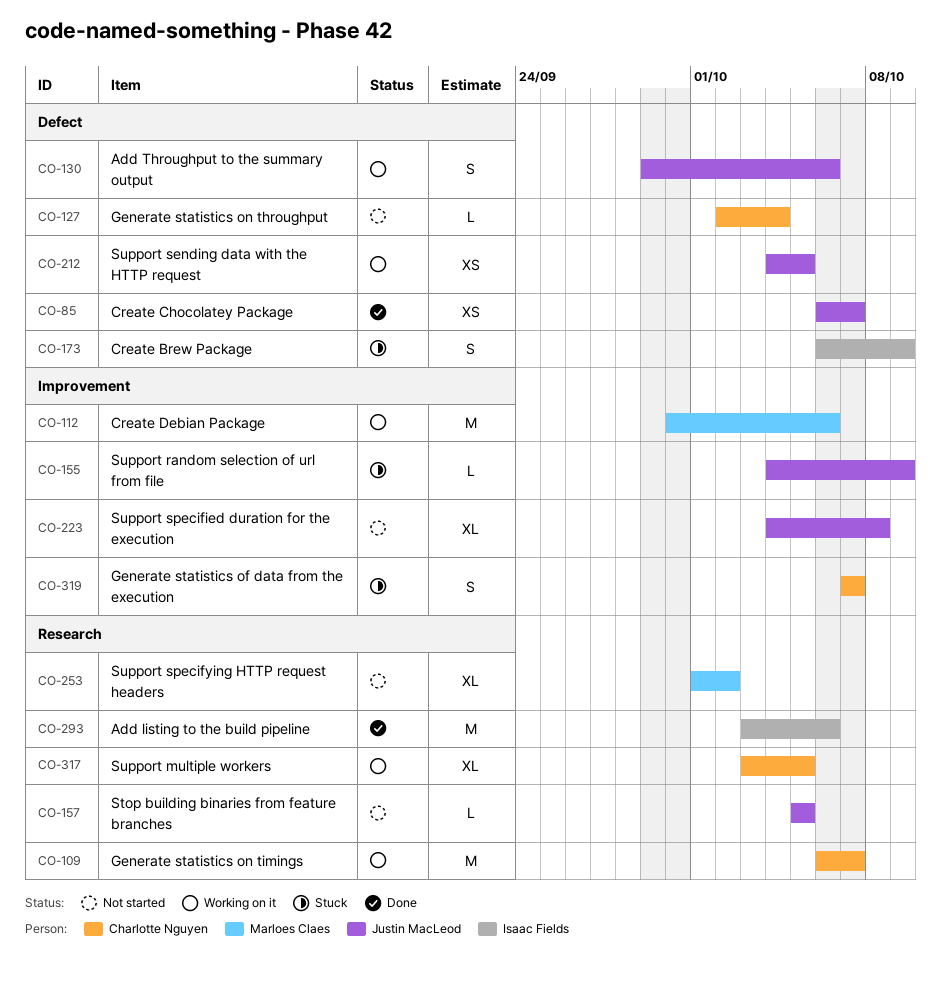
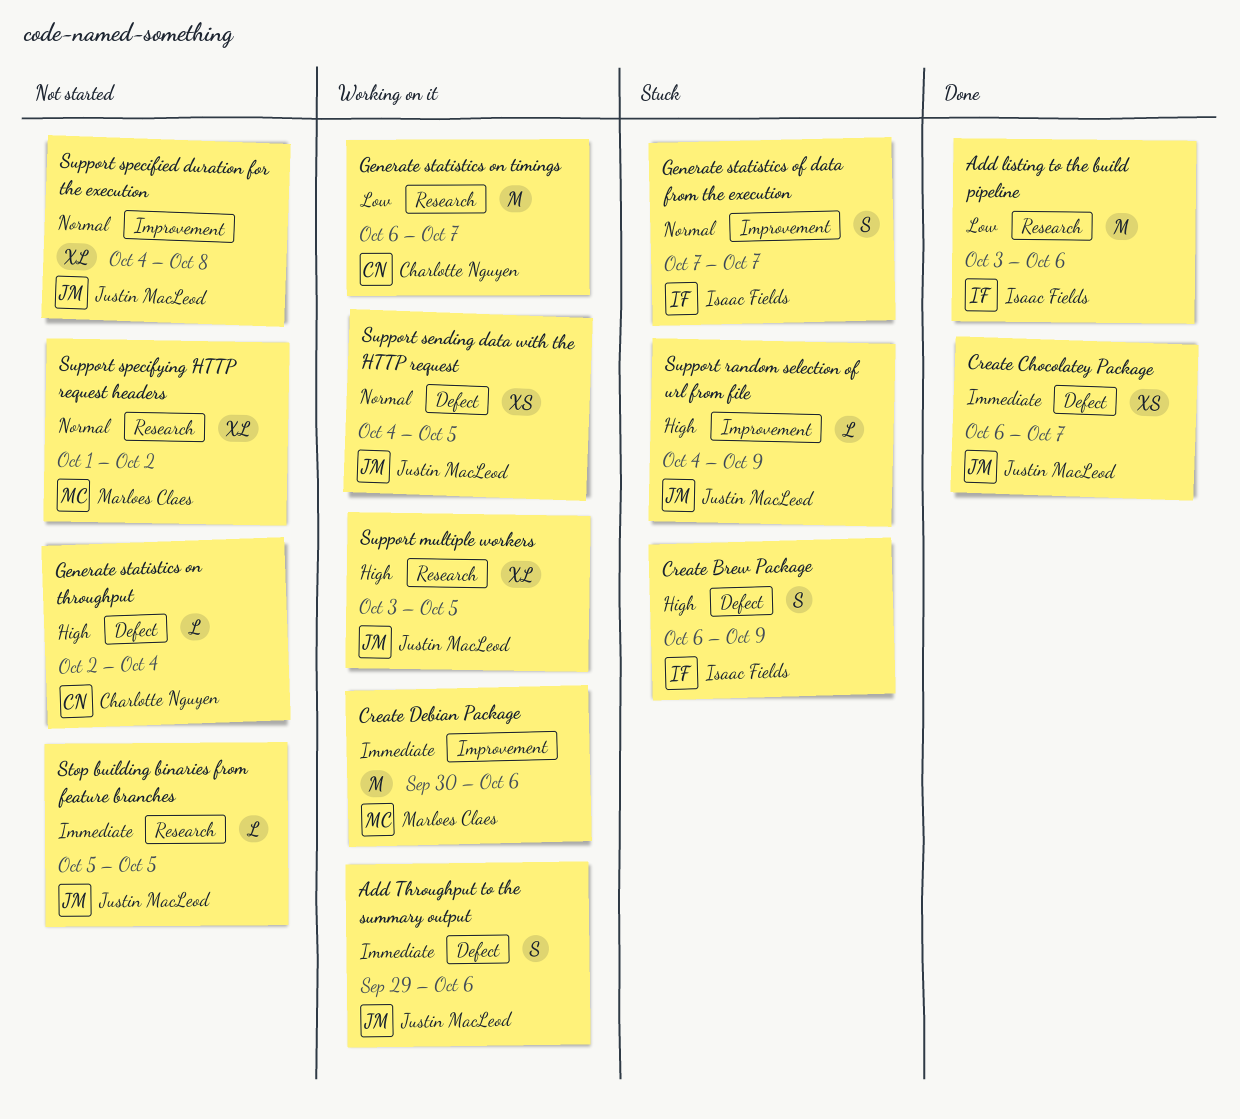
Generate statistics of data from the execution, owner: Charlotte Nguyen -> Isaac Fields
Support multiple workers, owner: Charlotte Nguyen -> Justin MacLeod

